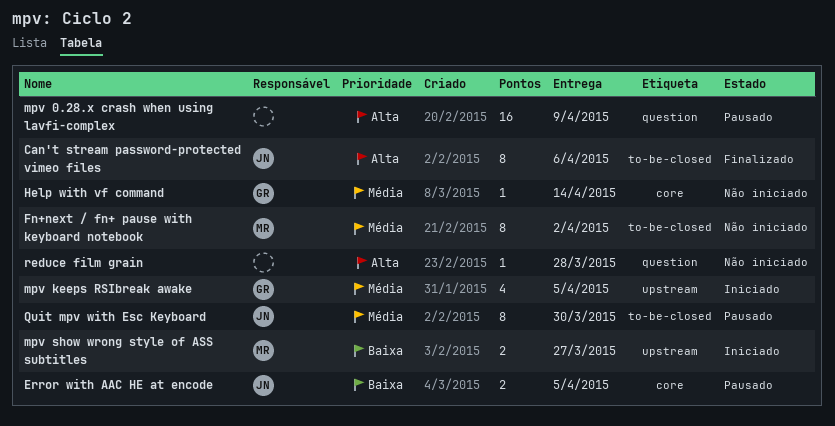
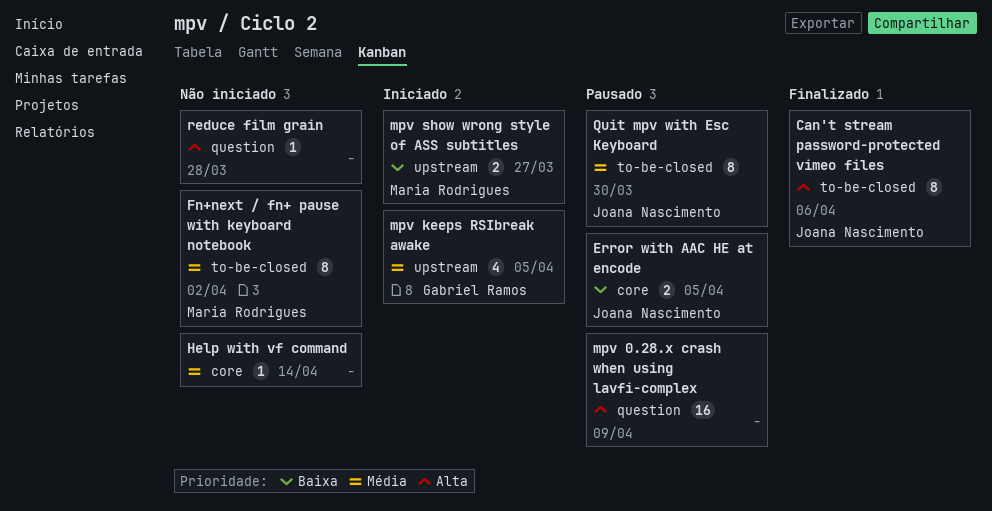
Help with vf command, owner: Gabriel Ramos -> none

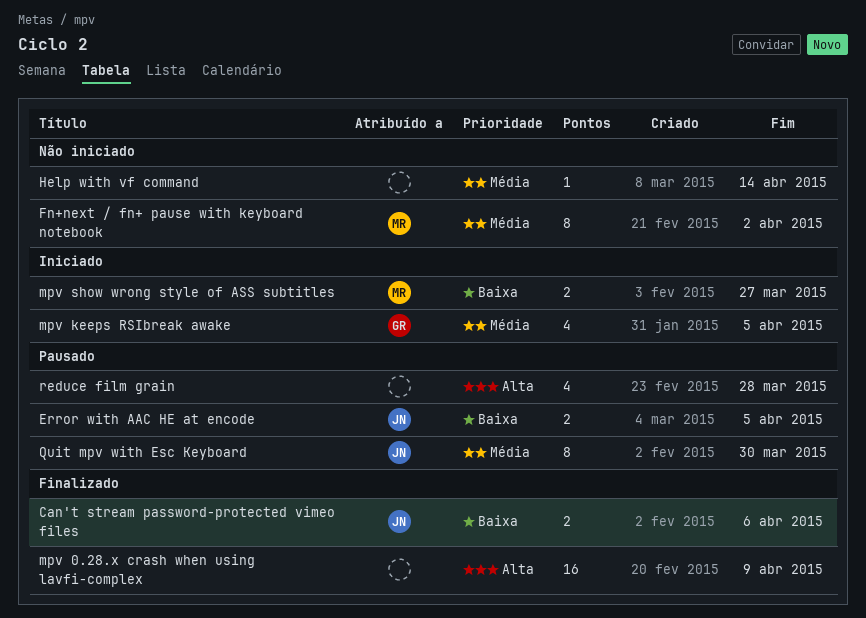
Can't stream password-protected vimeo files, priority: Alta -> Baixa
Can't stream password-protected vimeo files, estimate: 8 -> 2
mpv 0.28.x crash when using lavfi-complex, status: Pausado -> Finalizado
reduce film grain, status: Não iniciado -> Pausado
reduce film grain, estimate: 1 -> 4

